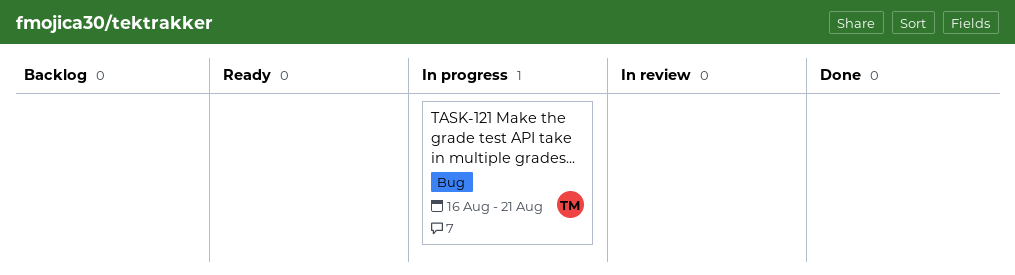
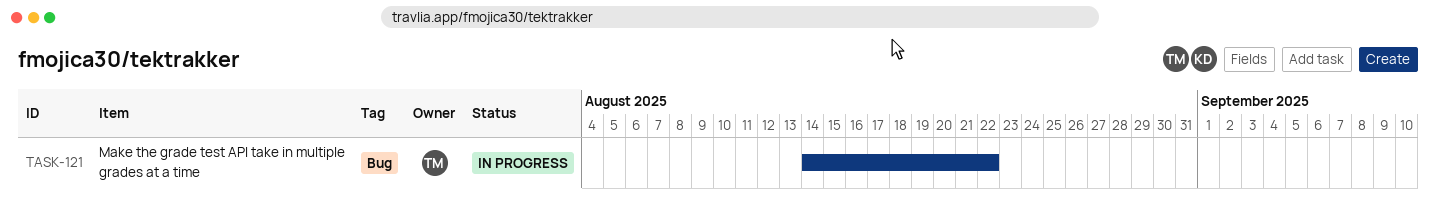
TASK-121, start: Aug 16 -> Aug 14
TASK-121, due: Aug 21 -> Aug 22

